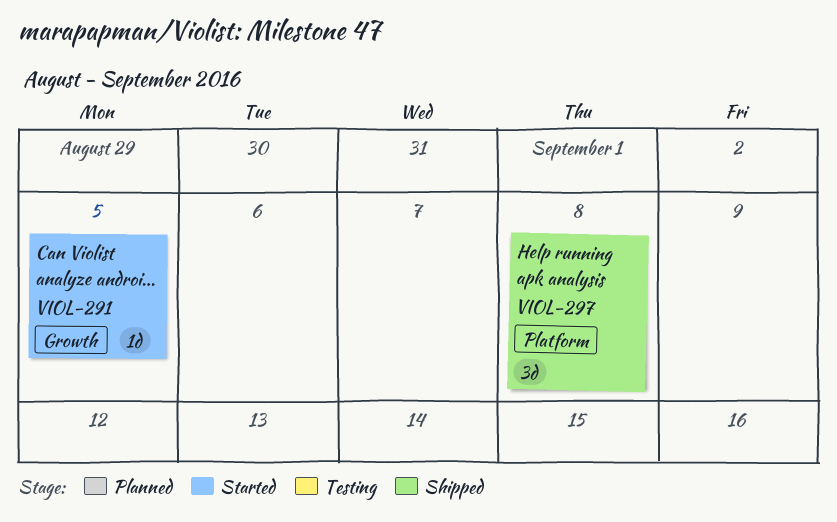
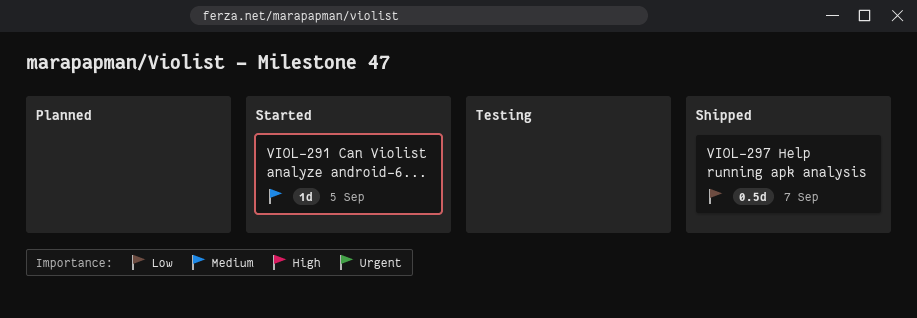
VIOL-297, estimate: 3d -> 0.5d
VIOL-297, due: Sep 8 -> Sep 7

